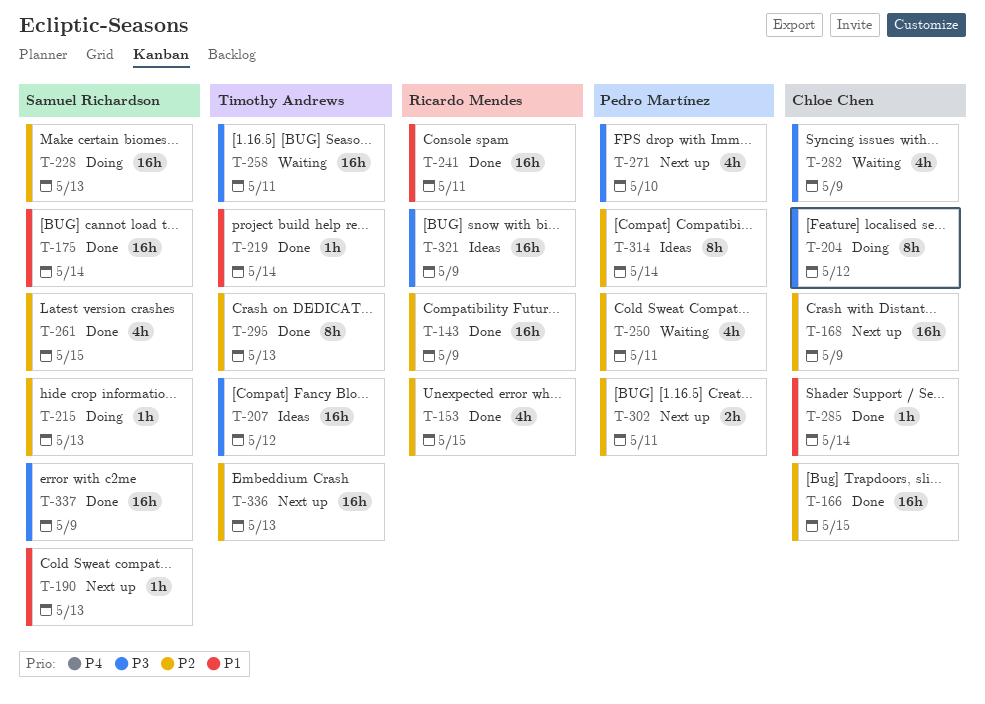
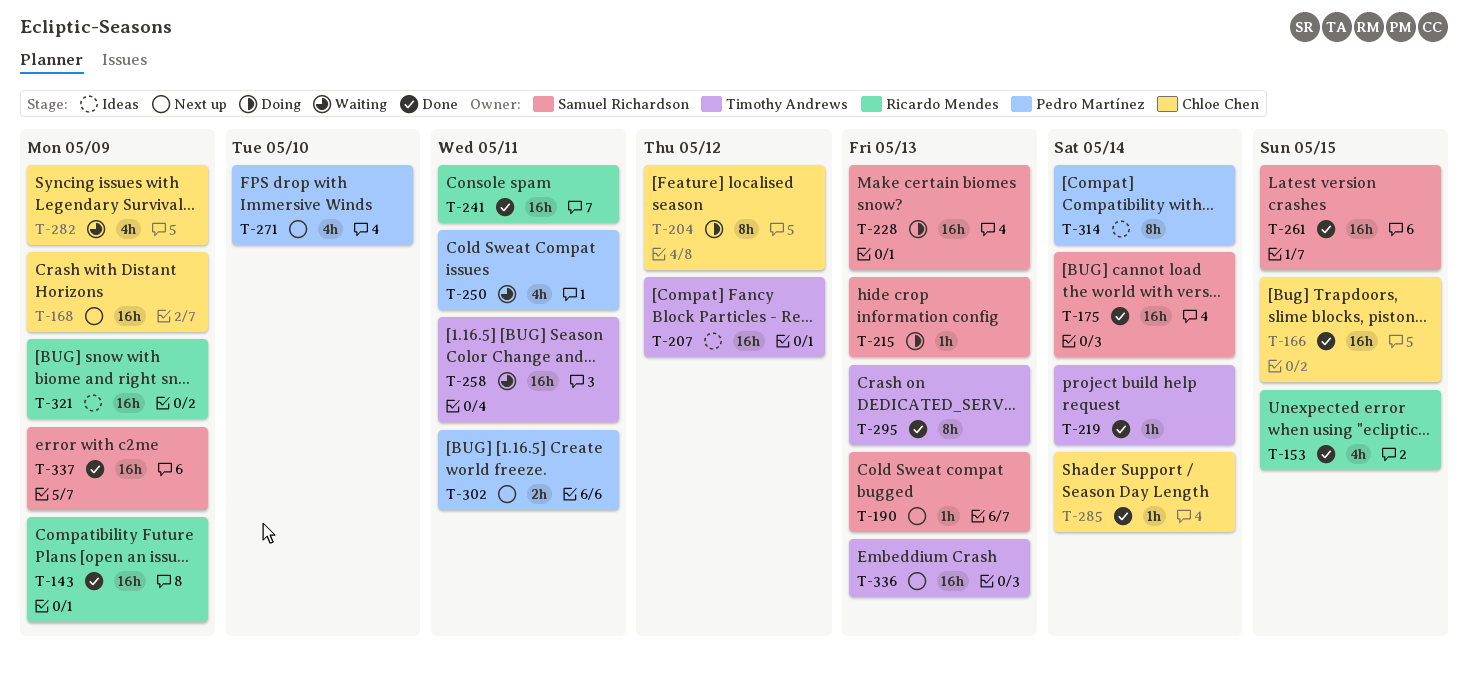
T-261, estimate: 4h -> 16h

